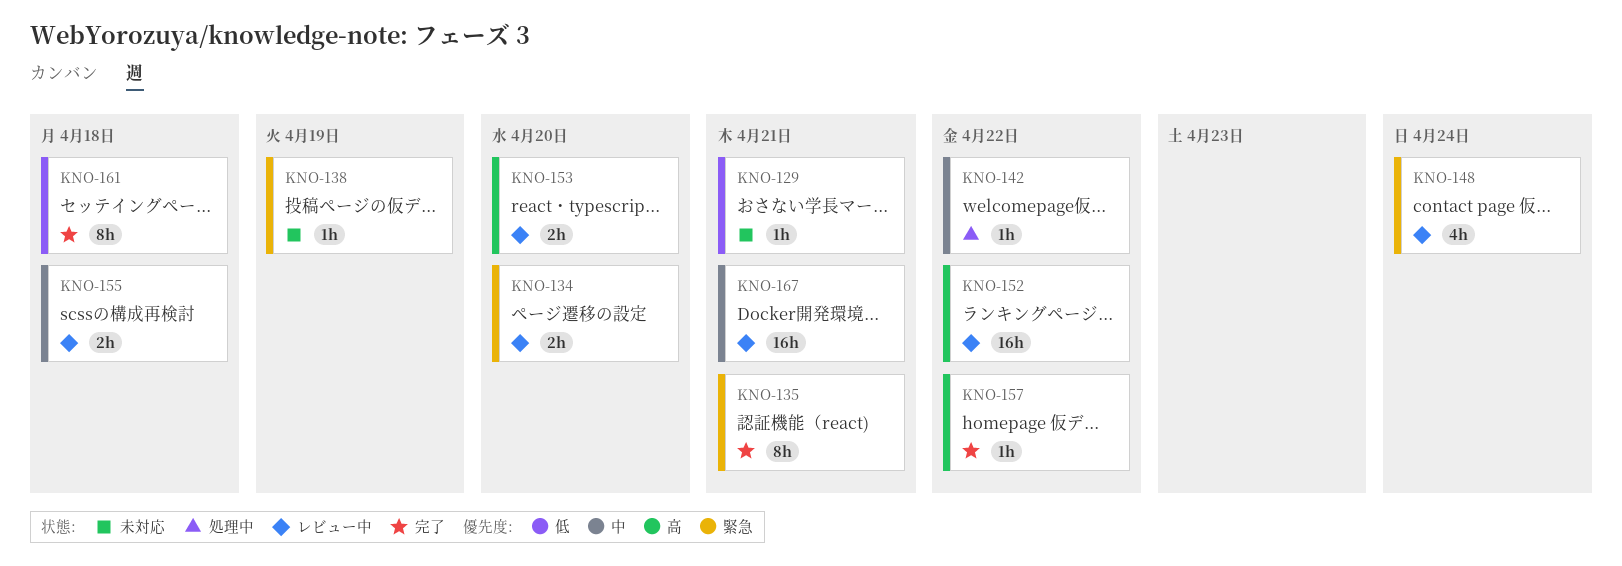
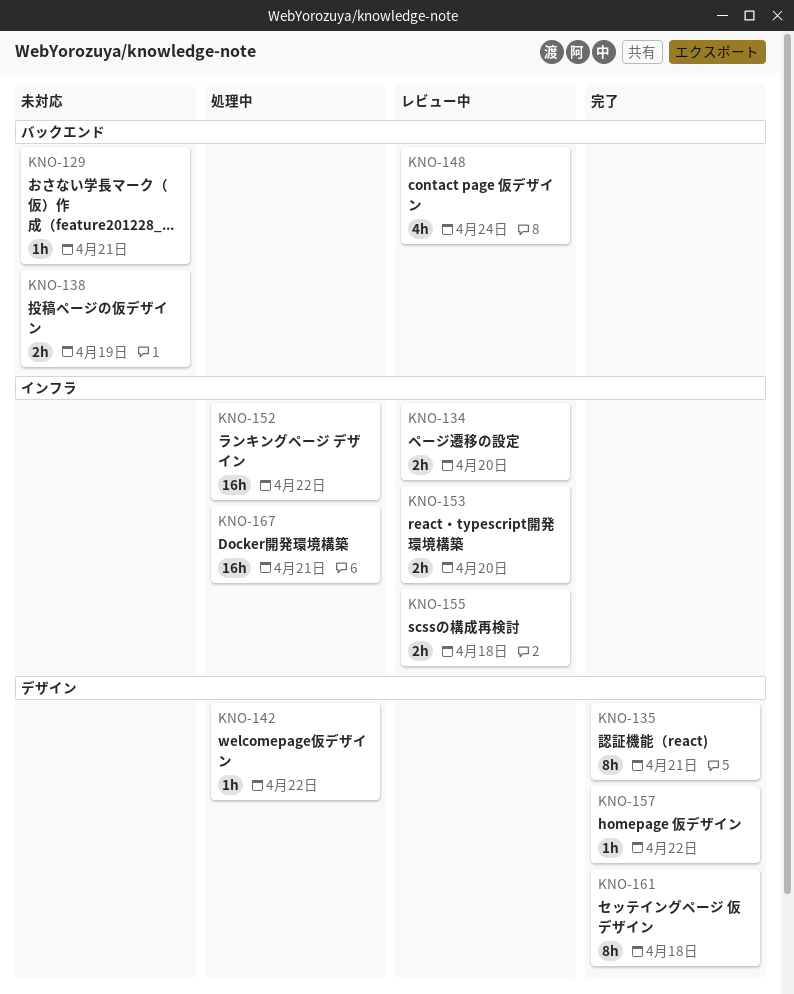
KNO-138, estimate: 1h -> 2h
KNO-152, status: レビュー中 -> 処理中
KNO-167, status: レビュー中 -> 処理中

